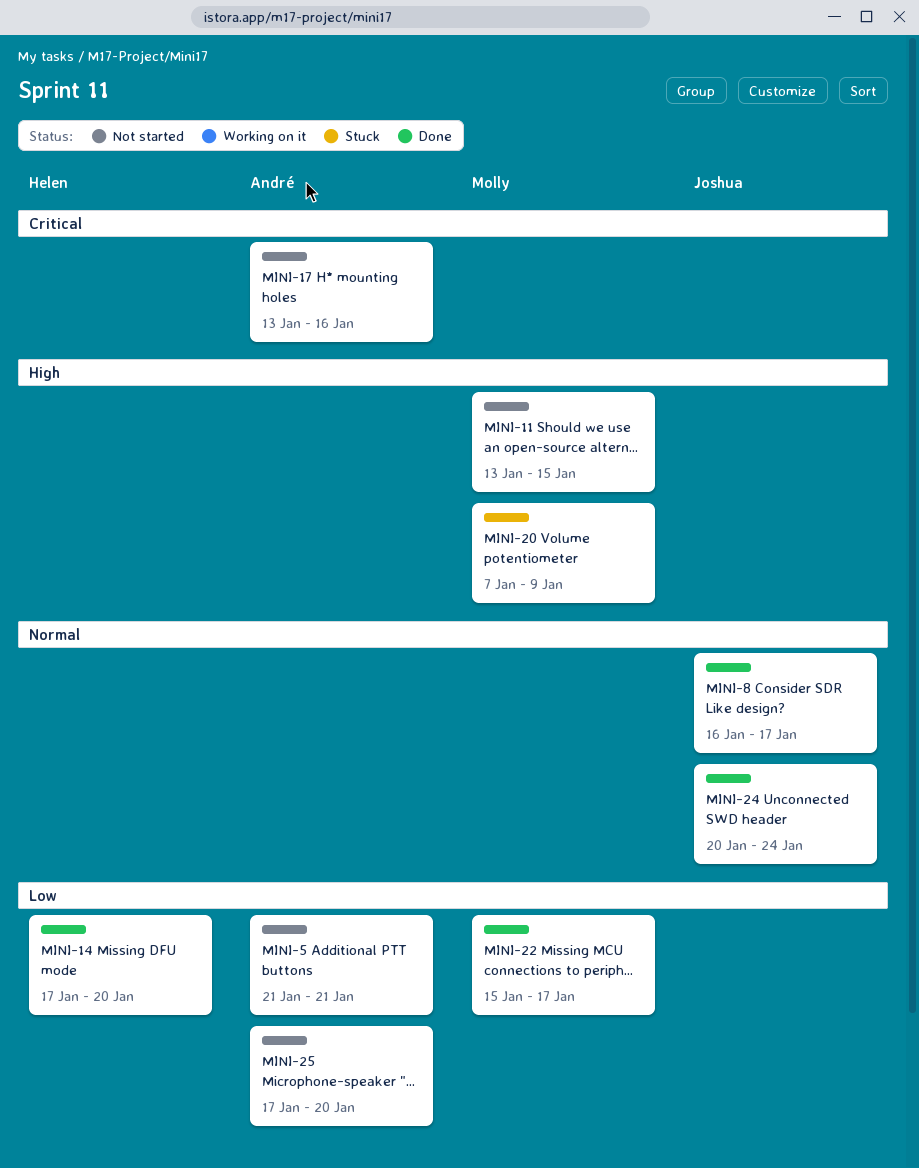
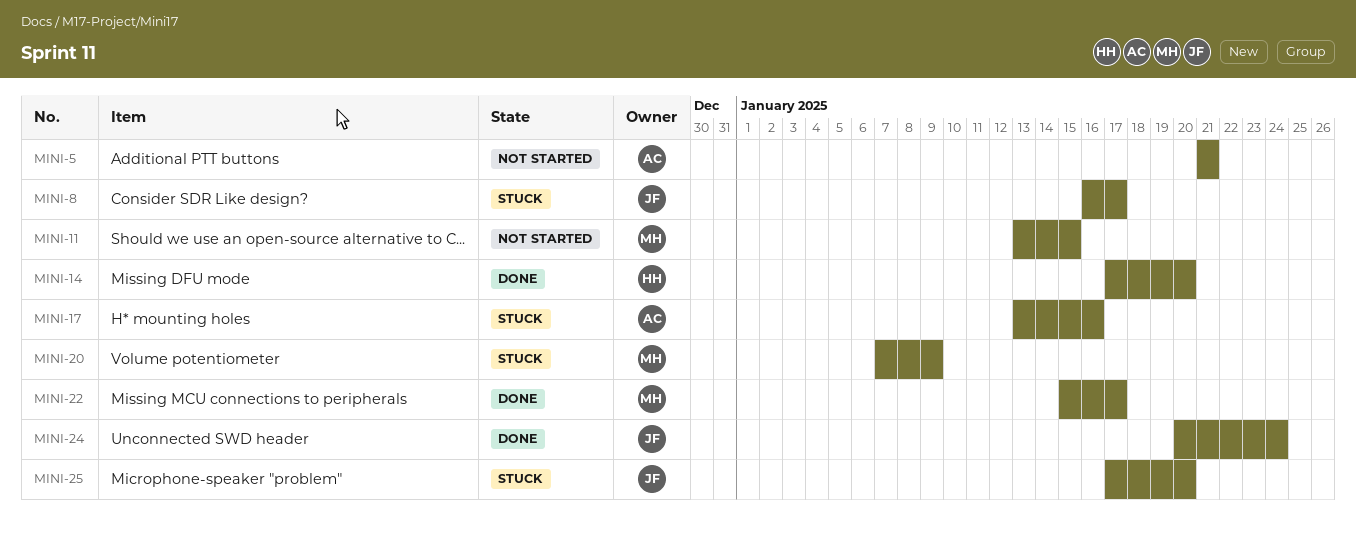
MINI-8, status: Done -> Stuck
MINI-17, status: Not started -> Stuck
MINI-25, status: Not started -> Stuck
MINI-25, owner: André -> Joshua

